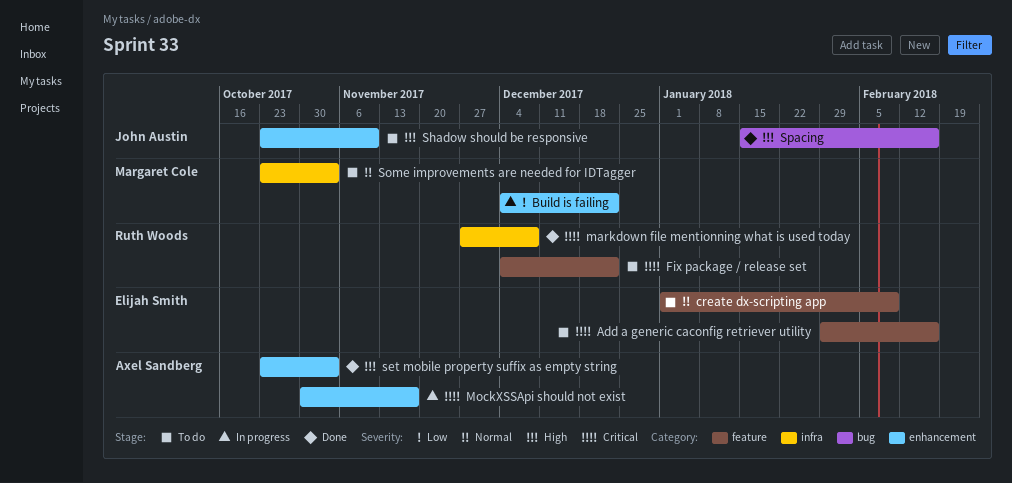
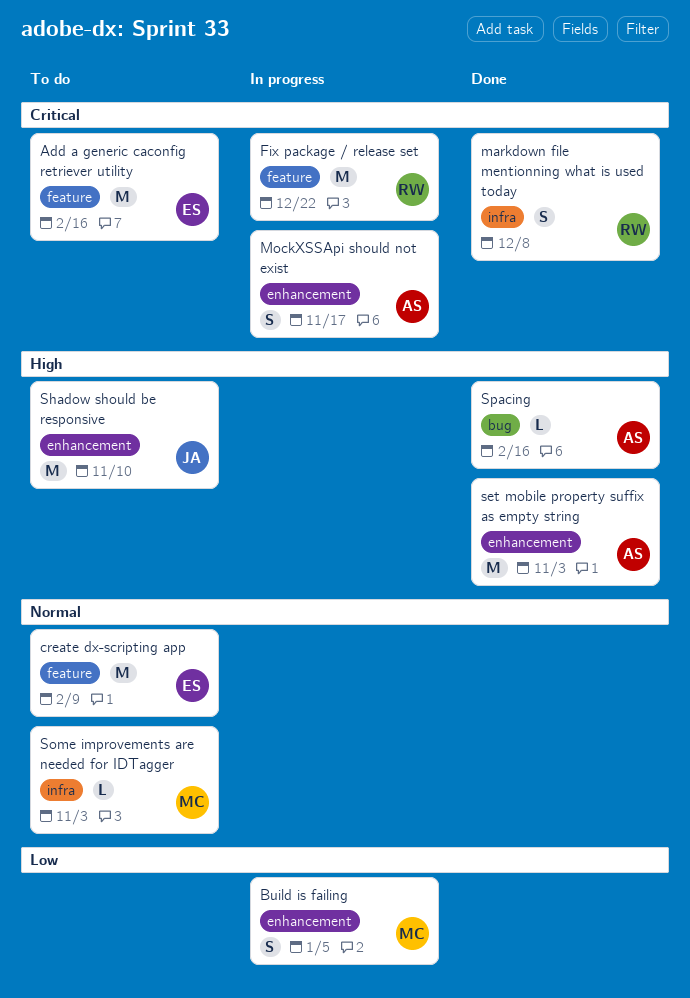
Build is failing, due: Dec 22 -> Jan 5
Fix package / release set, status: To do -> In progress
Spacing, owner: John Austin -> Axel Sandberg

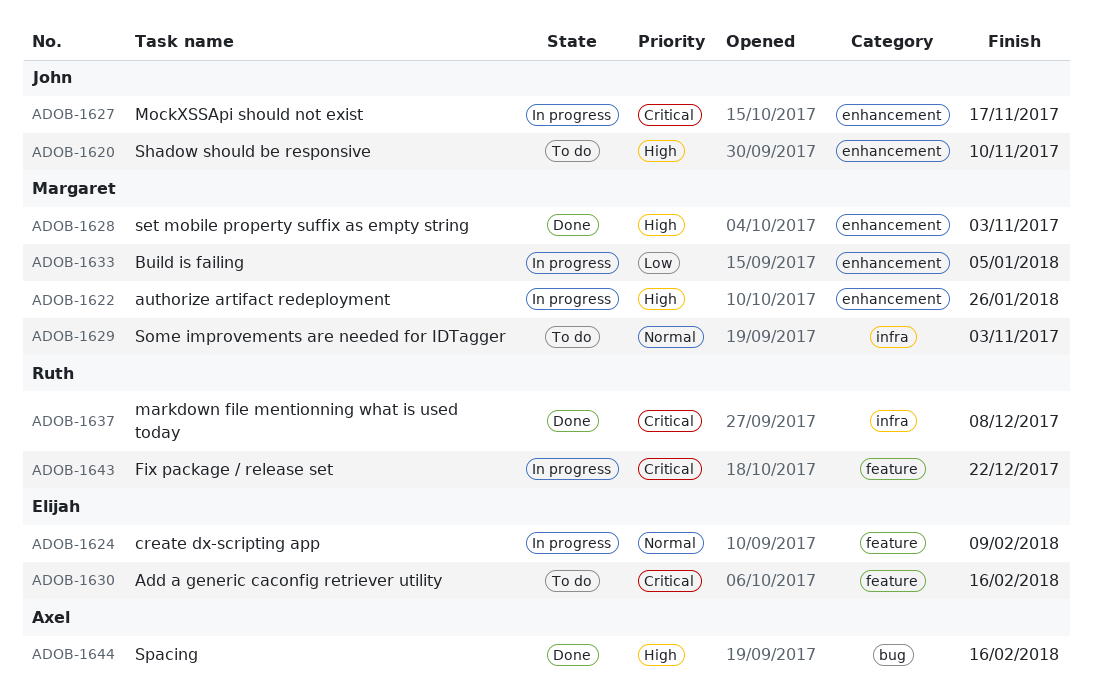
authorize artifact redeployment: none -> present
create dx-scripting app, status: To do -> In progress
MockXSSApi should not exist, owner: Axel -> John
set mobile property suffix as empty string, owner: Axel -> Margaret

